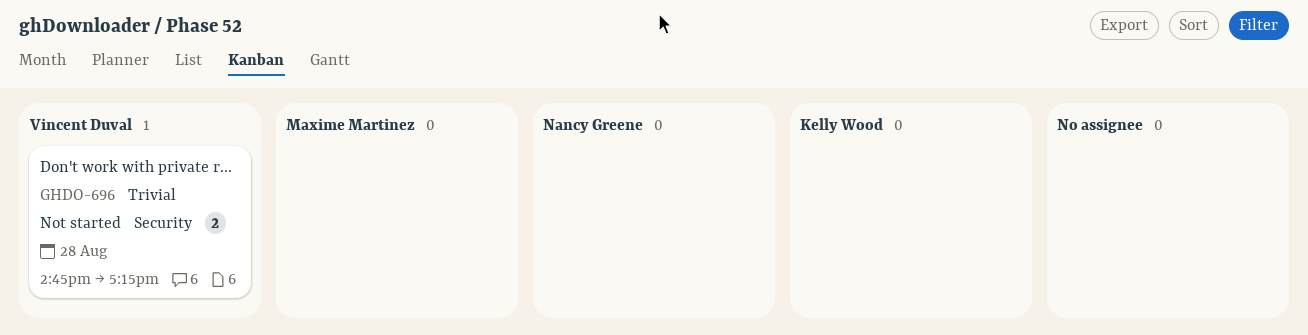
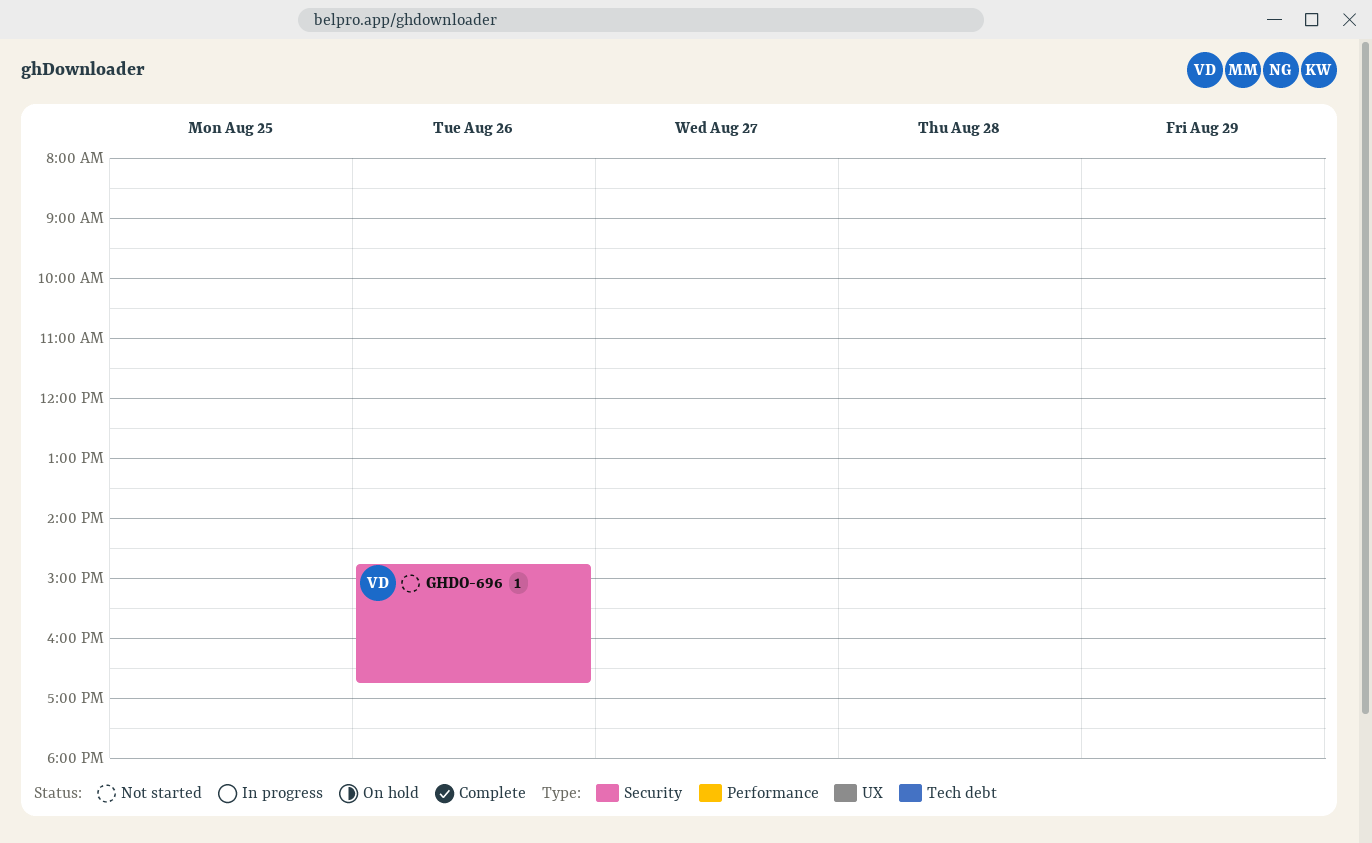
GHDO-696, estimate: 2 -> 1
GHDO-696, day: Aug 28 -> Aug 26
GHDO-696, ends: 17:15 -> 16:45

